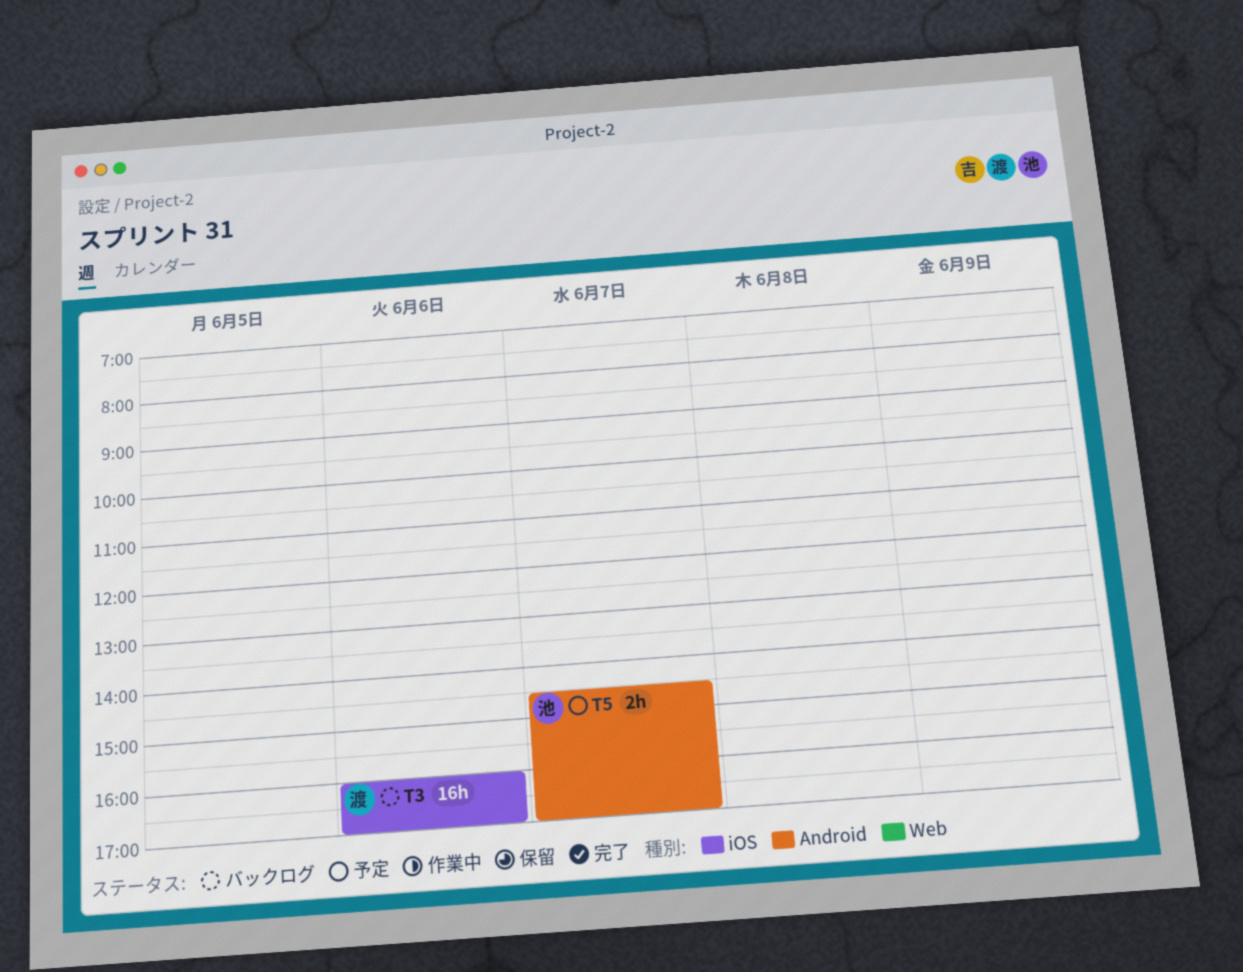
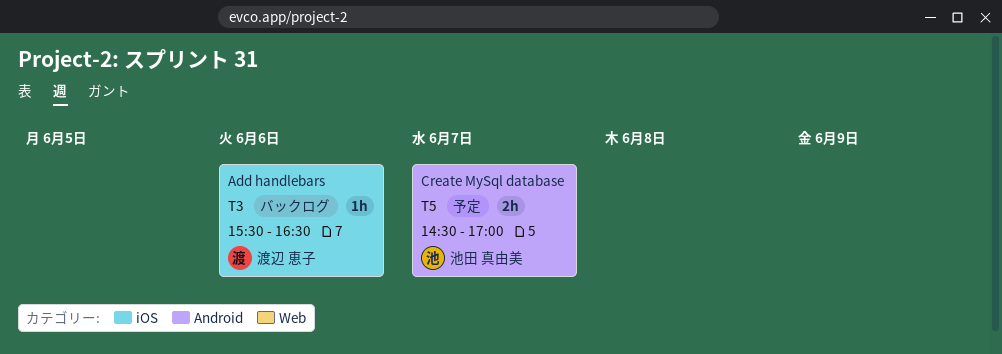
T3, estimate: 16h -> 1h
T3, begins: 16:00 -> 15:30
T3, ends: 17:00 -> 16:30

